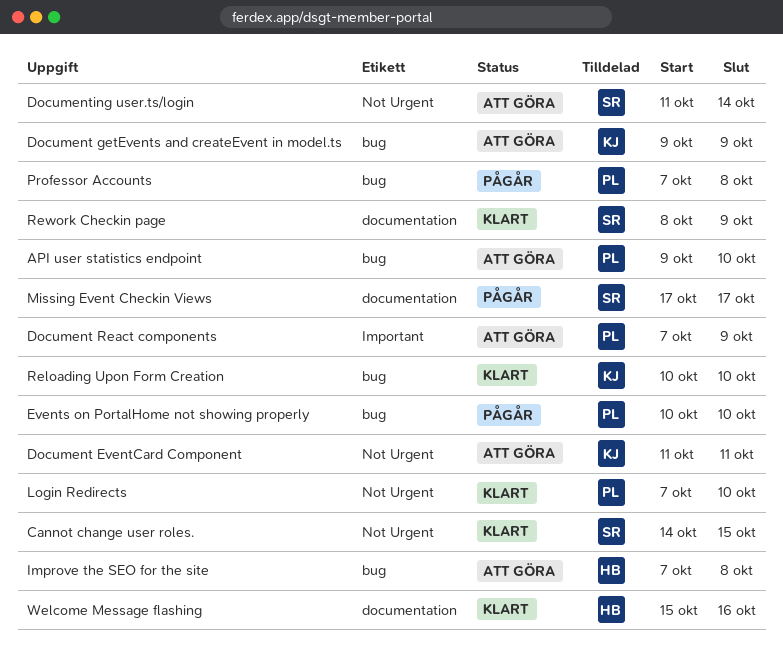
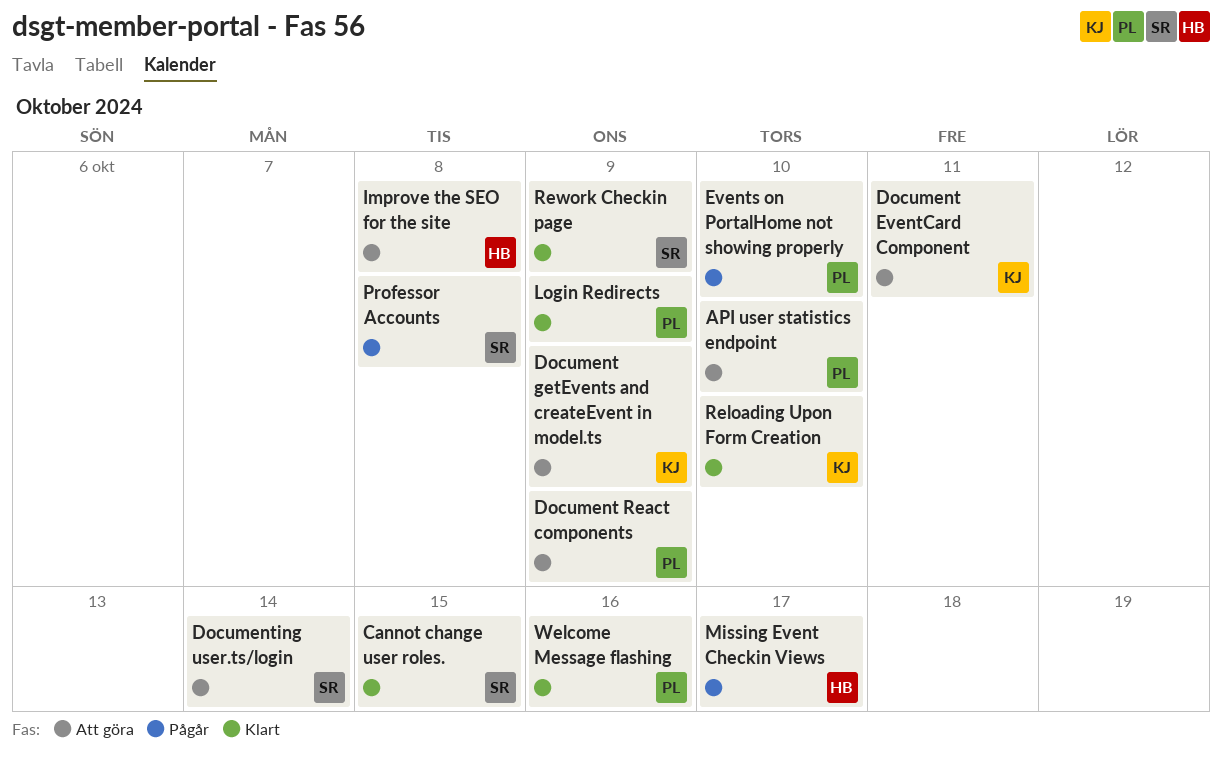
Login Redirects, due: Oct 10 -> Oct 9
Missing Event Checkin Views, owner: SR -> HB
Professor Accounts, owner: PL -> SR
Welcome Message flashing, owner: HB -> PL

